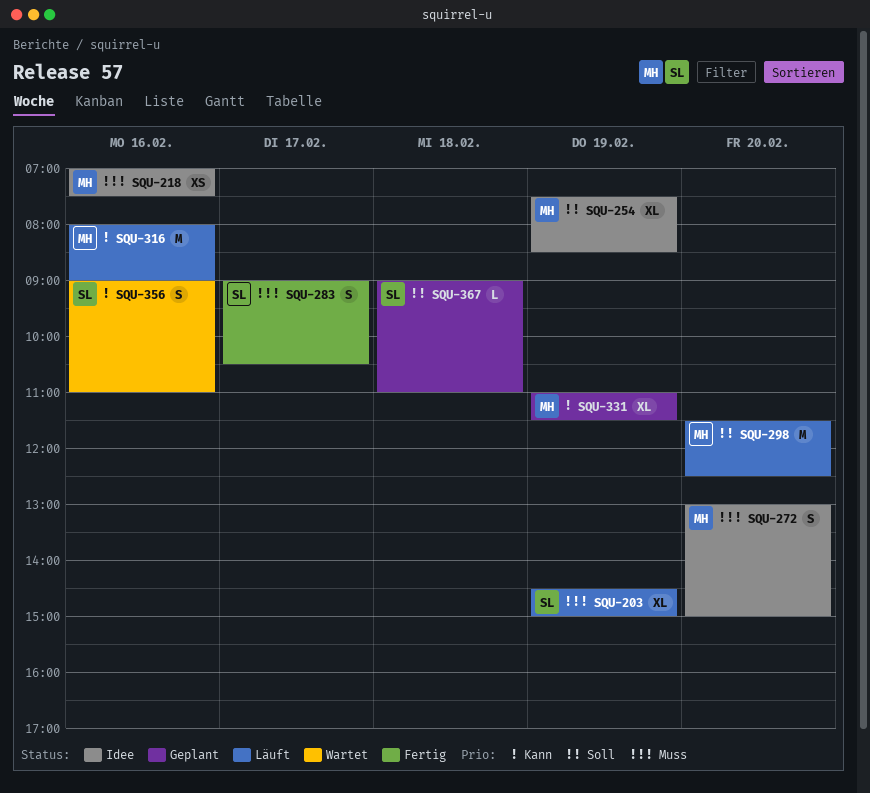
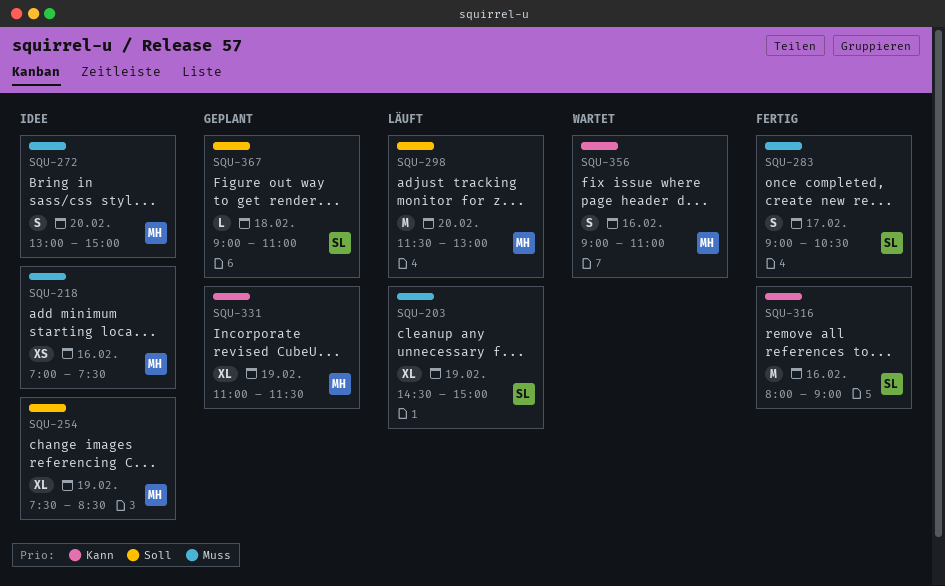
SQU-298, ends: 12:30 -> 13:00
SQU-316, status: Läuft -> Fertig
SQU-316, owner: MH -> SL
SQU-356, owner: SL -> MH

